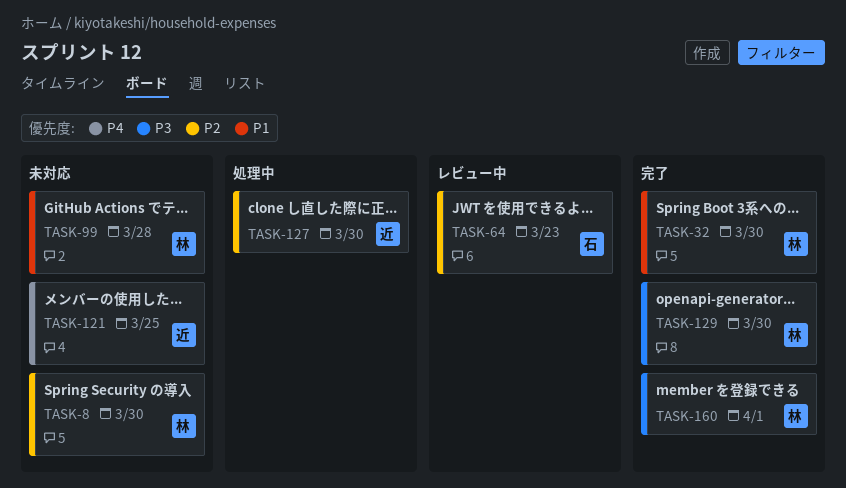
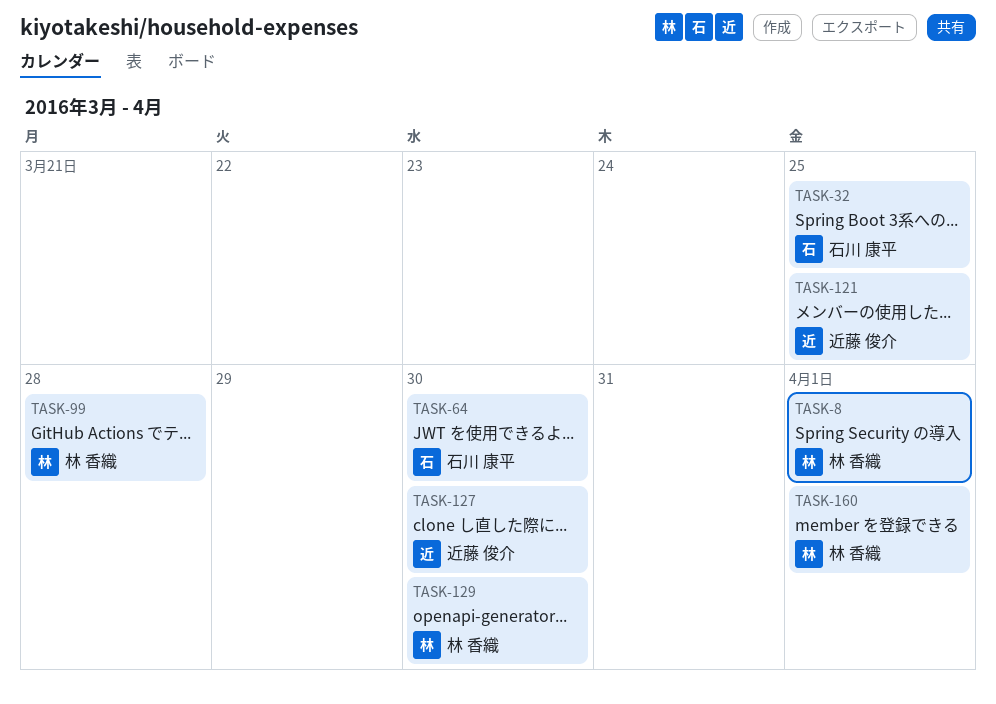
TASK-8, due: Mar 30 -> Apr 1
TASK-32, owner: 林 香織 -> 石川 康平
TASK-32, due: Mar 30 -> Mar 25
TASK-64, due: Mar 23 -> Mar 30

